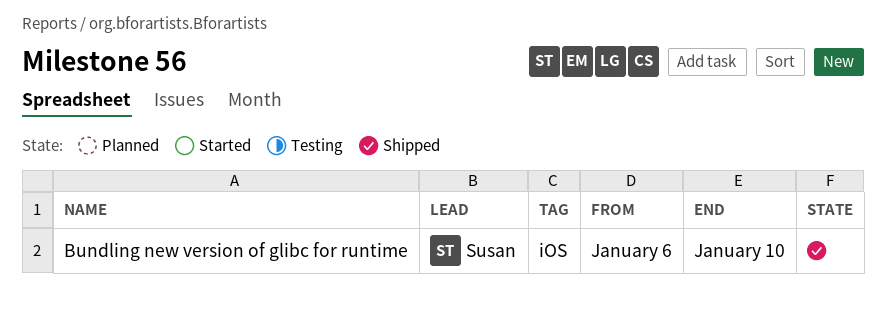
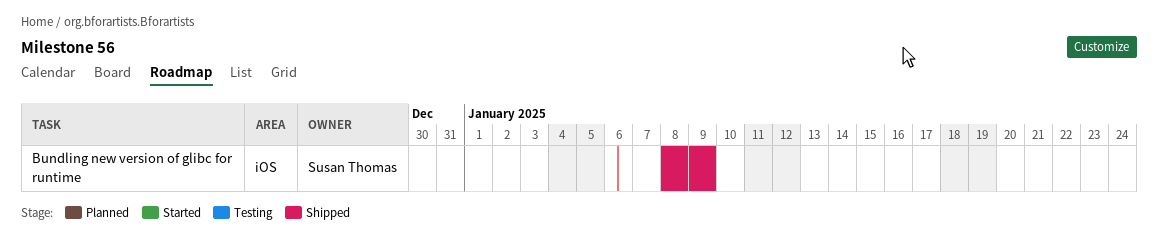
Bundling new version of glibc for runtime, start: Jan 6 -> Jan 8
Bundling new version of glibc for runtime, due: Jan 10 -> Jan 9

